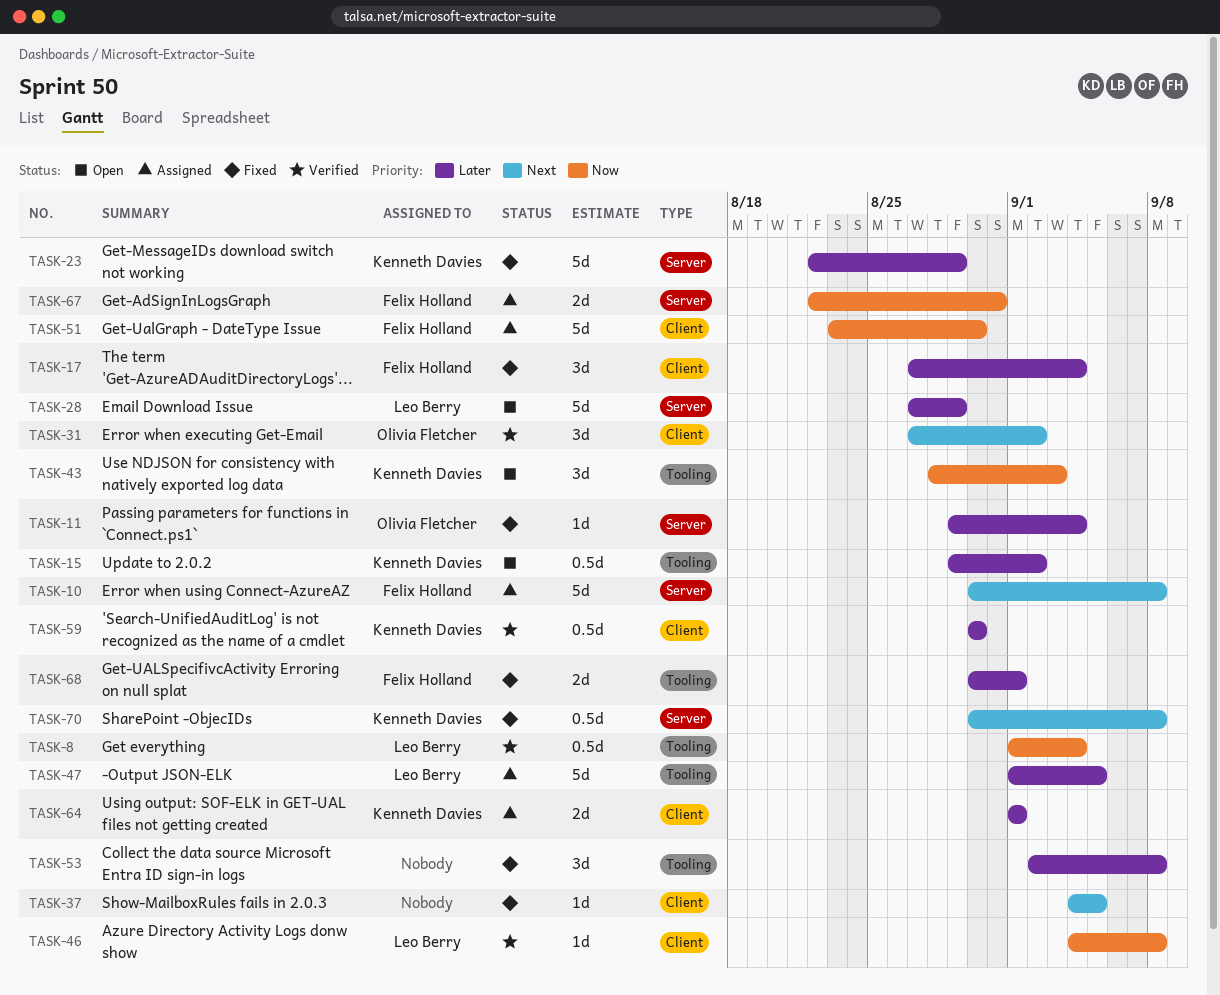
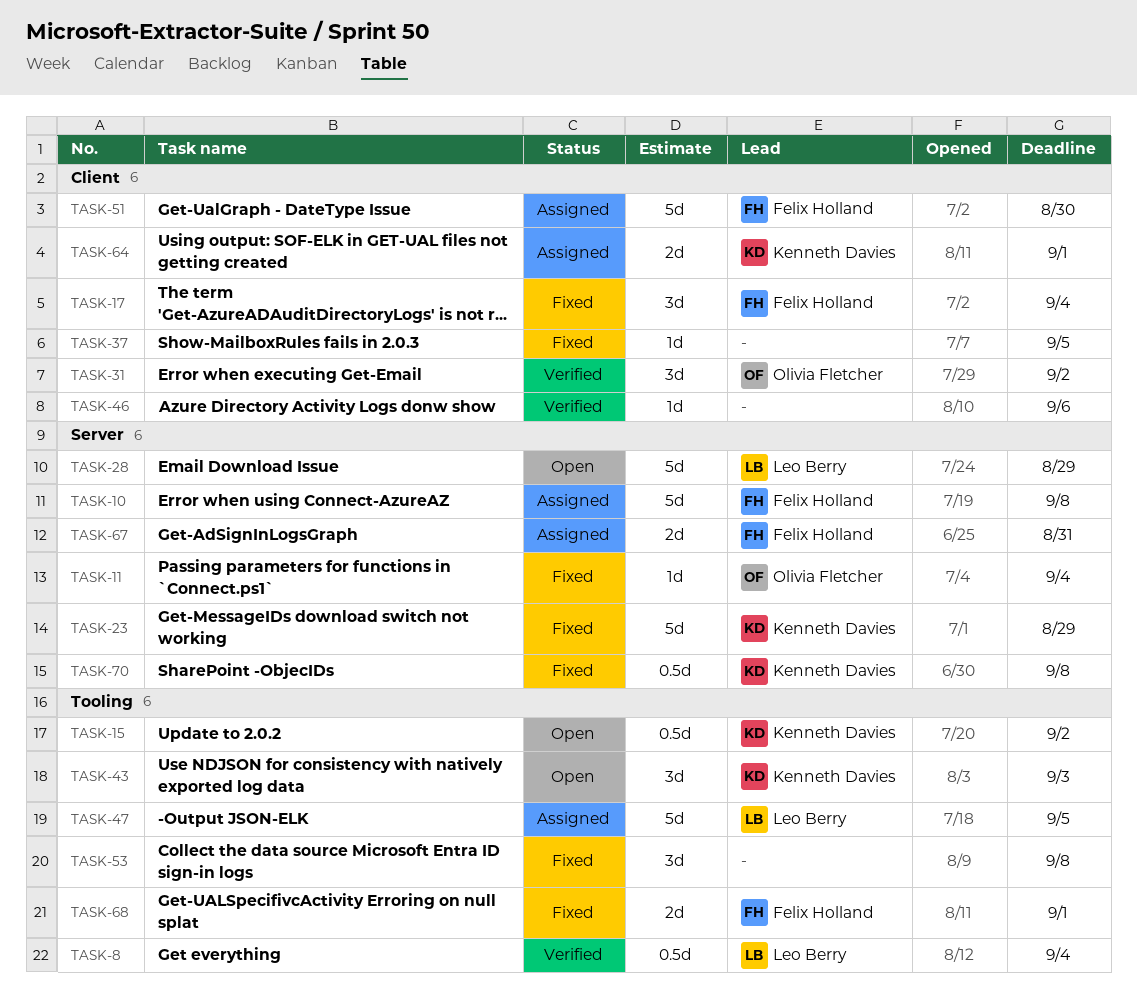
TASK-46, owner: Leo Berry -> none
TASK-46, due: Sep 8 -> Sep 6
TASK-59: present -> none

